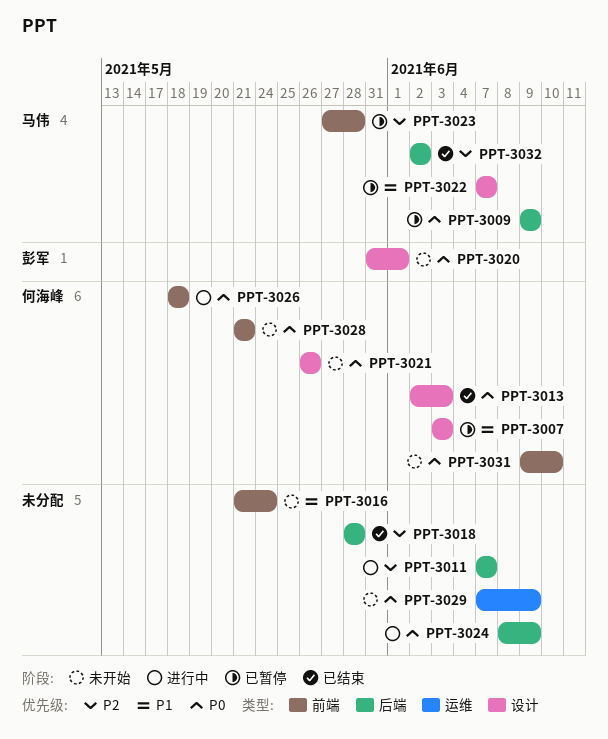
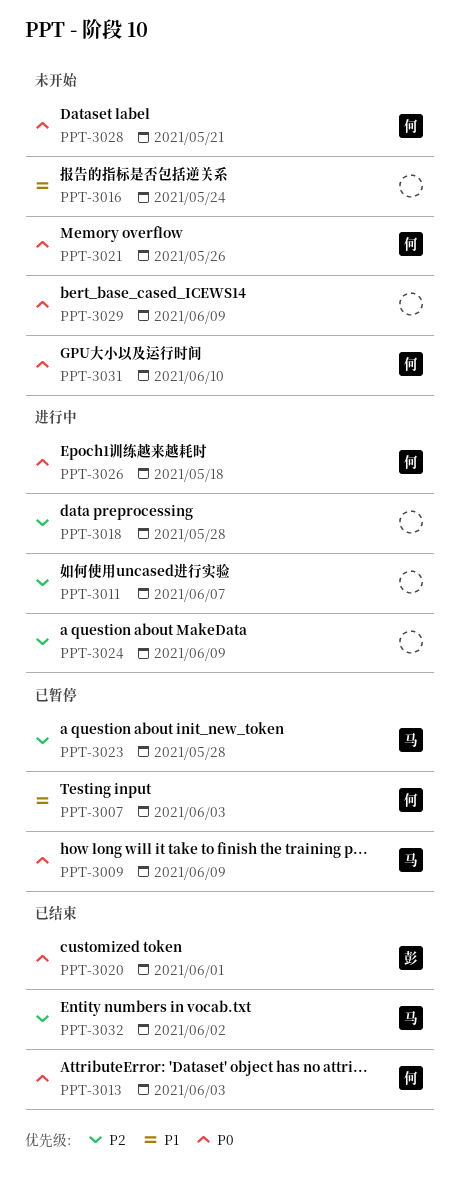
PPT-3018, status: 已结束 -> 进行中
PPT-3020, status: 未开始 -> 已结束
PPT-3022: present -> none
PPT-3024, priority: P0 -> P2

